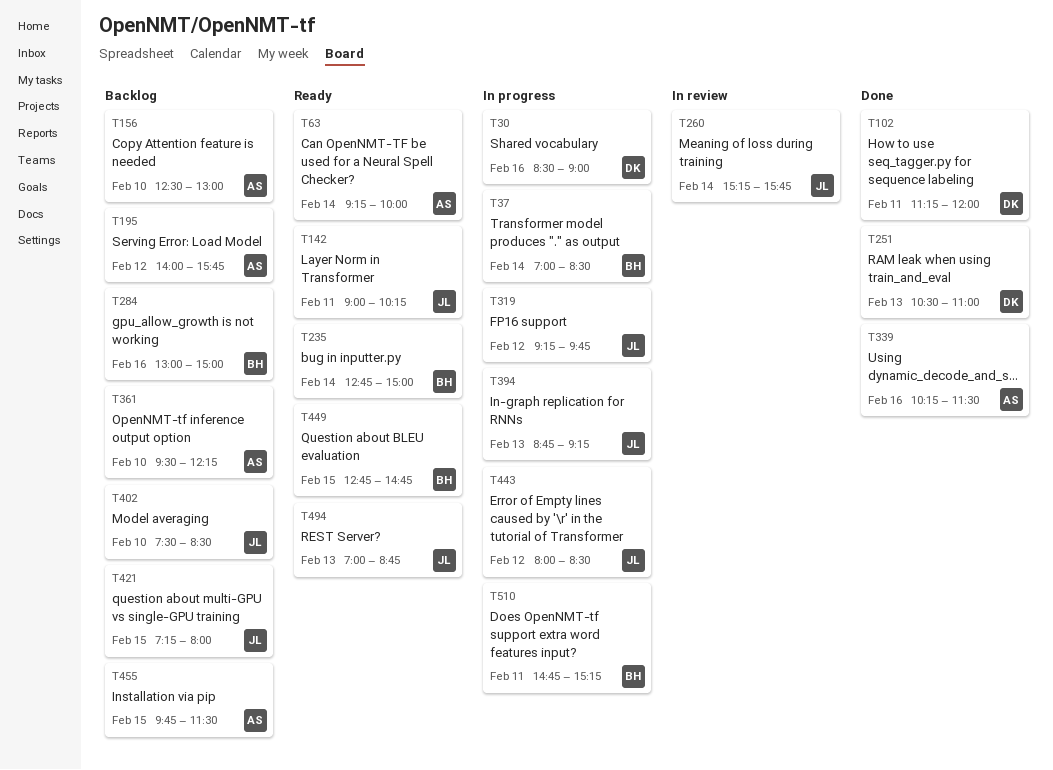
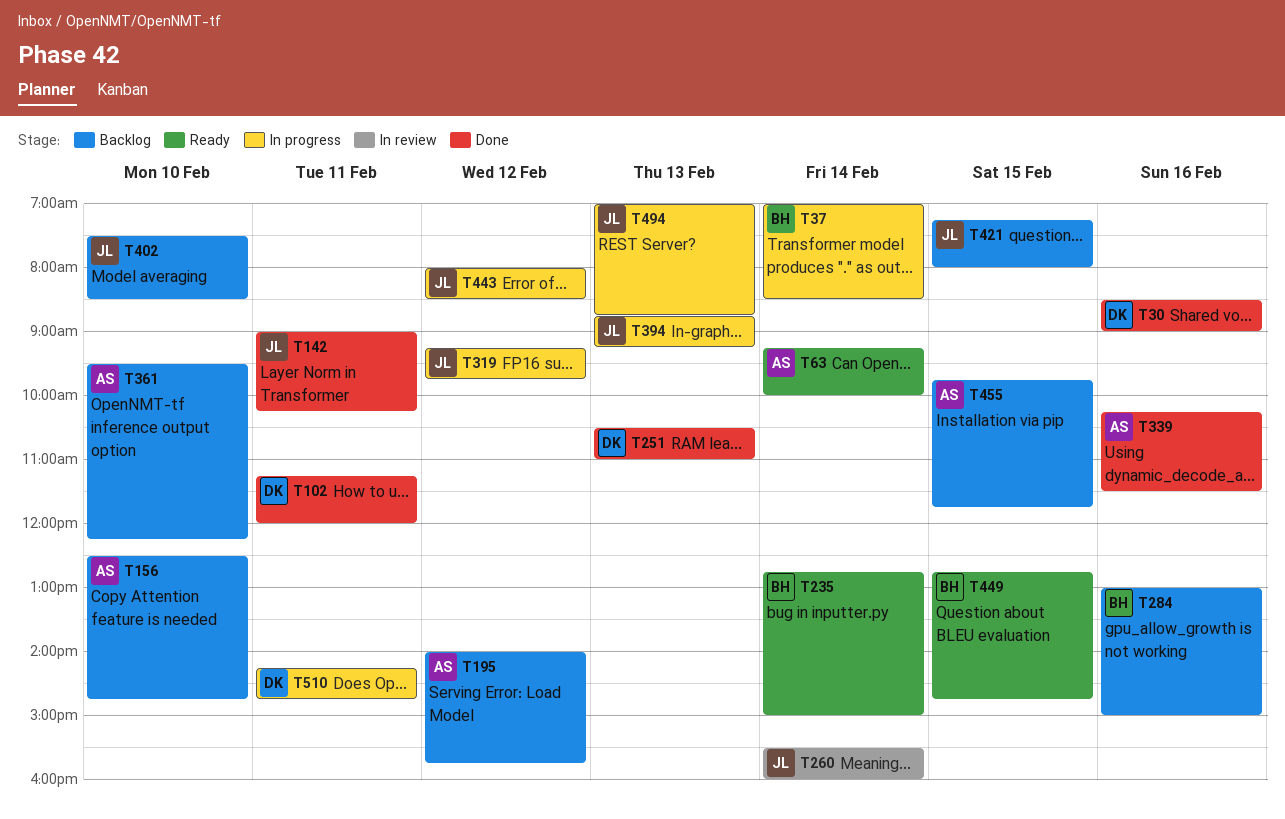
T30, status: In progress -> Done
T142, status: Ready -> Done
T156, ends: 13:00 -> 14:45
T260, begins: 15:15 -> 15:30
T260, ends: 15:45 -> 16:00
T455, ends: 11:30 -> 11:45
T494, status: Ready -> In progress
T510, owner: BH -> DK
T510, begins: 14:45 -> 14:15
T510, ends: 15:15 -> 14:45

